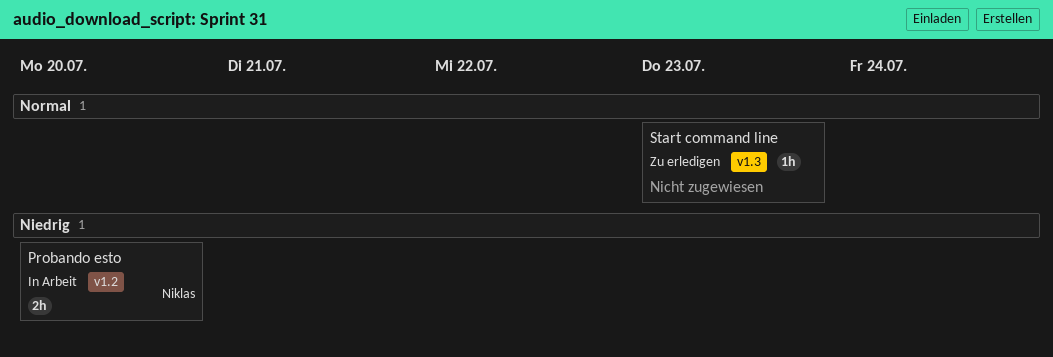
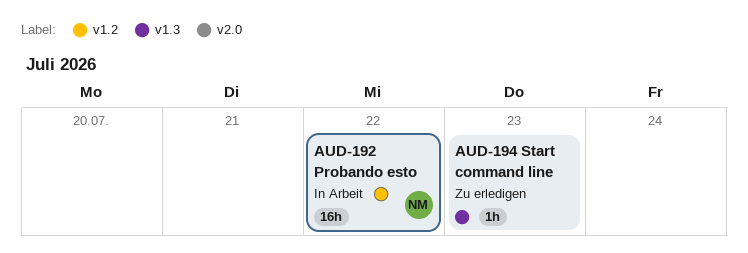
Probando esto, estimate: 2h -> 16h
Probando esto, due: Jul 20 -> Jul 22

